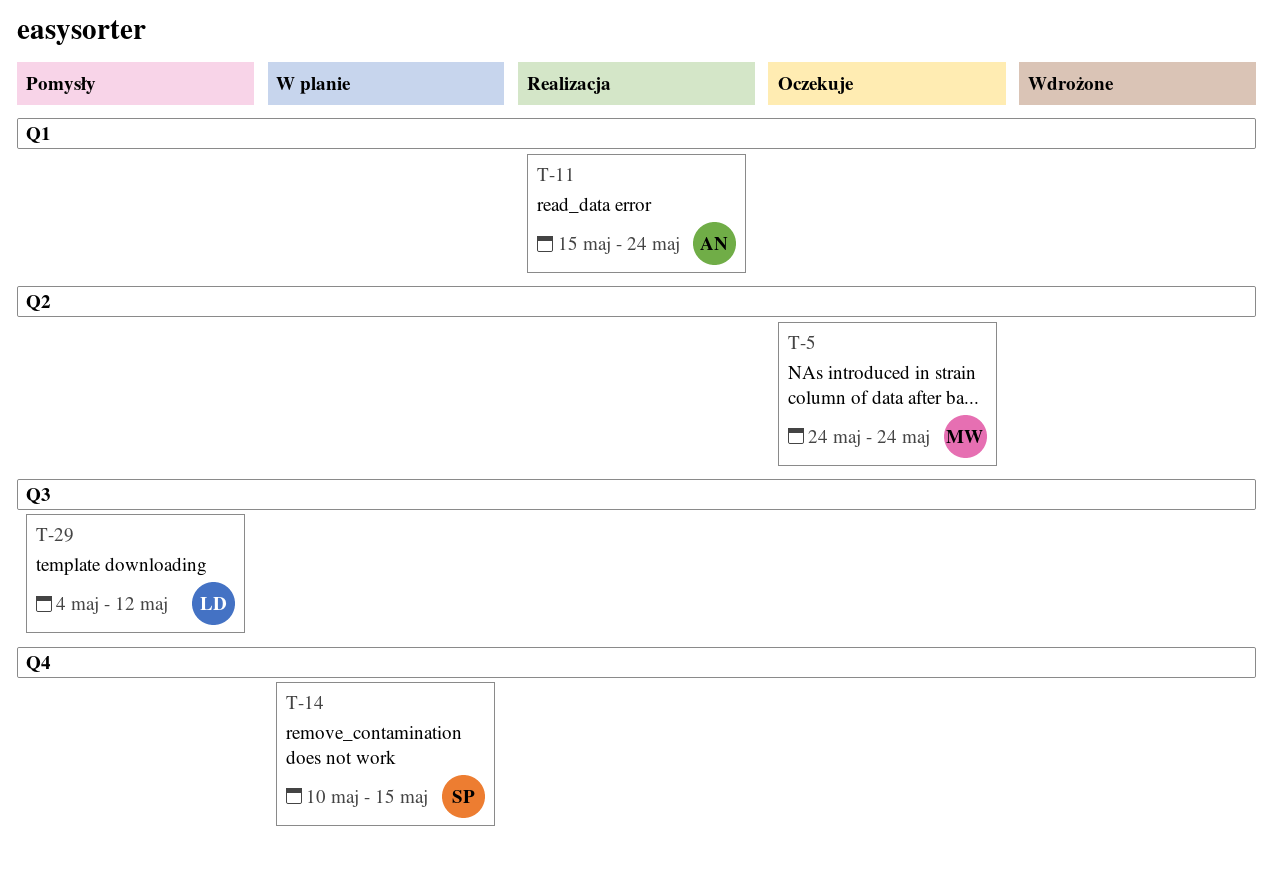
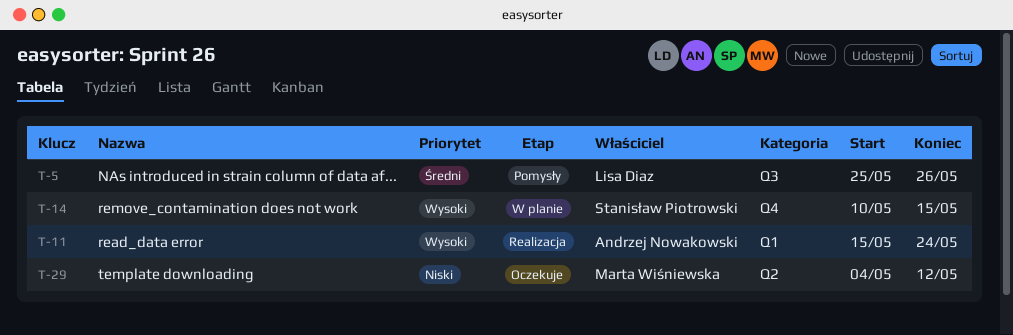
T-5, status: Oczekuje -> Pomysły
T-5, owner: Marta Wiśniewska -> Lisa Diaz
T-5, label: Q2 -> Q3
T-5, start: May 24 -> May 25
T-5, due: May 24 -> May 26
T-29, status: Pomysły -> Oczekuje
T-29, owner: Lisa Diaz -> Marta Wiśniewska
T-29, label: Q3 -> Q2

